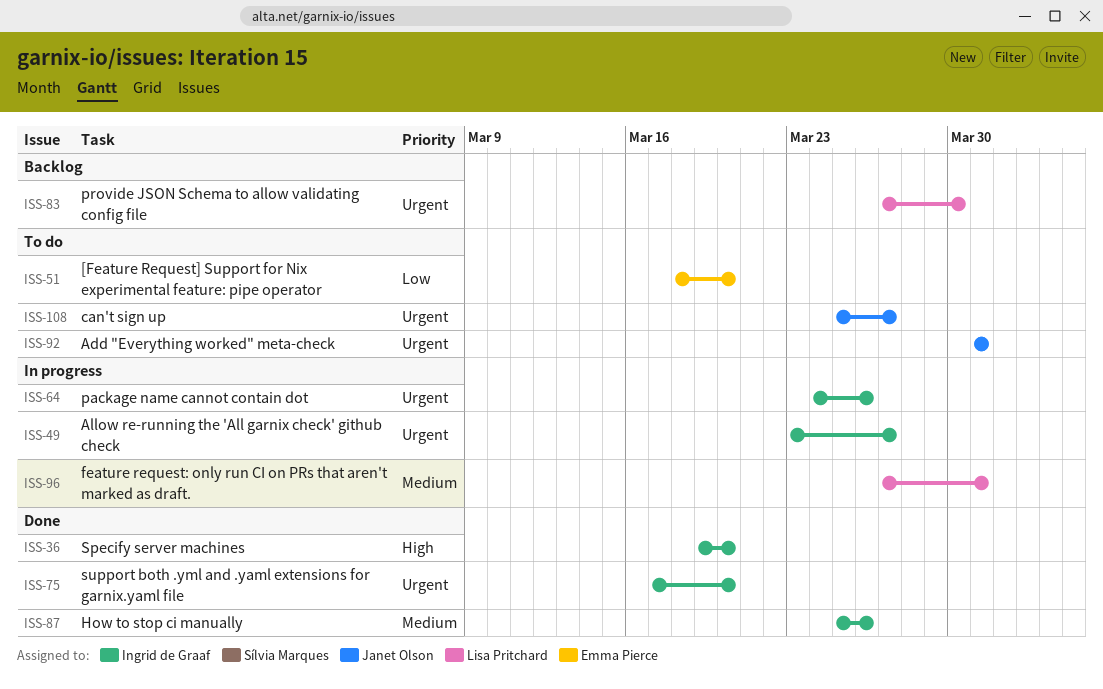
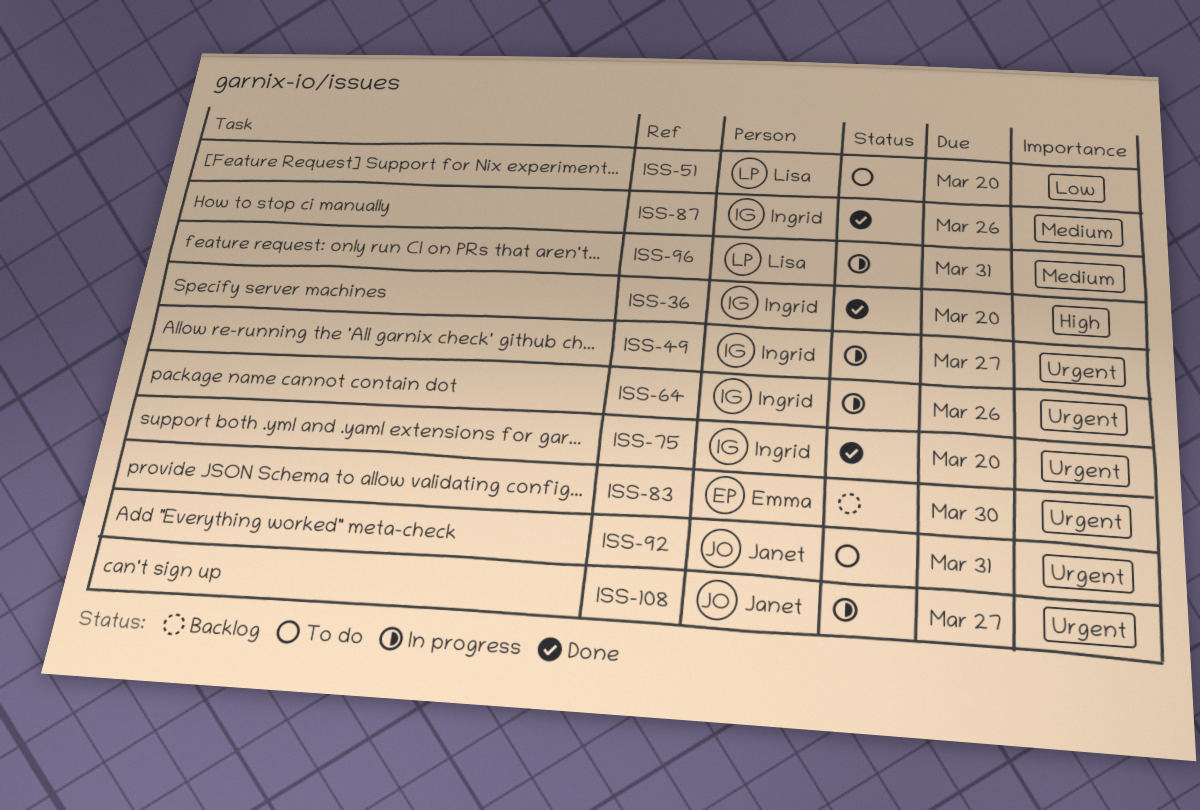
ISS-51, owner: Emma Pierce -> Lisa Pritchard
ISS-83, owner: Lisa Pritchard -> Emma Pierce
ISS-108, status: To do -> In progress

